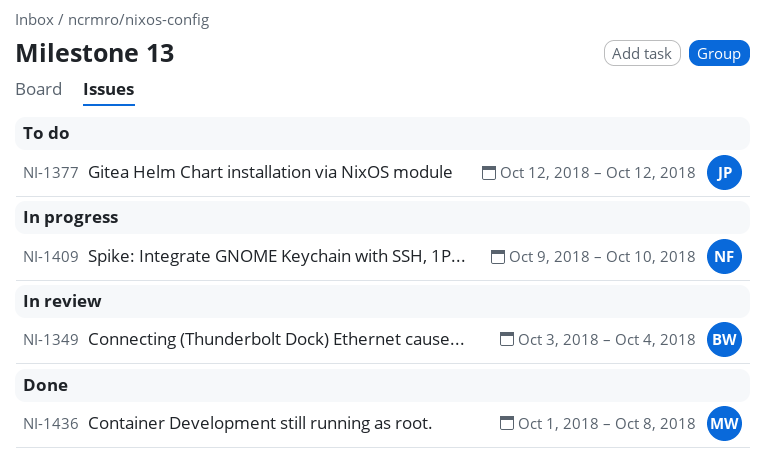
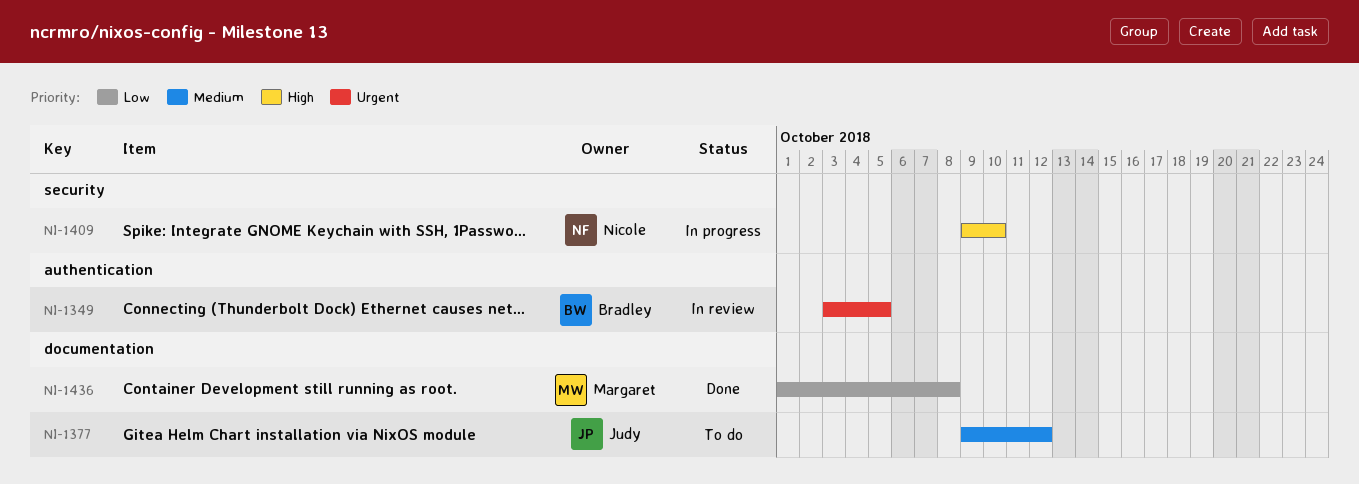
NI-1349, due: Oct 4 -> Oct 5
NI-1377, start: Oct 12 -> Oct 9

